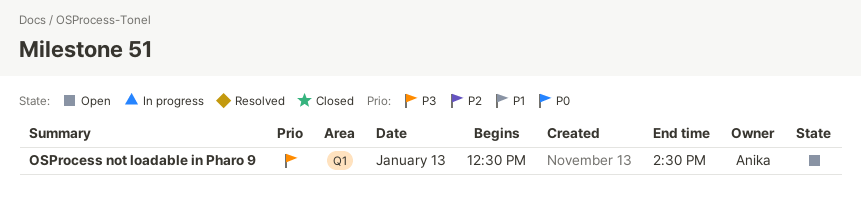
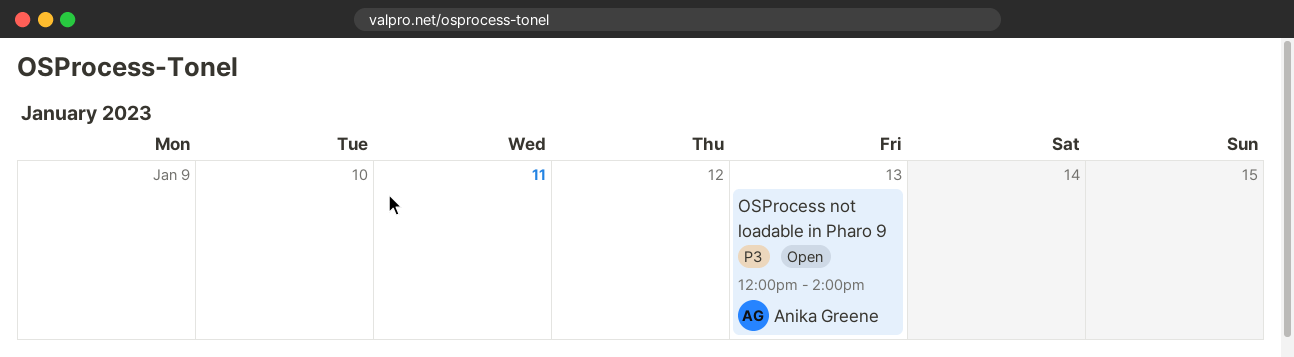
OSProcess not loadable in Pharo 9, begins: 12:30 -> 12:00
OSProcess not loadable in Pharo 9, ends: 14:30 -> 14:00

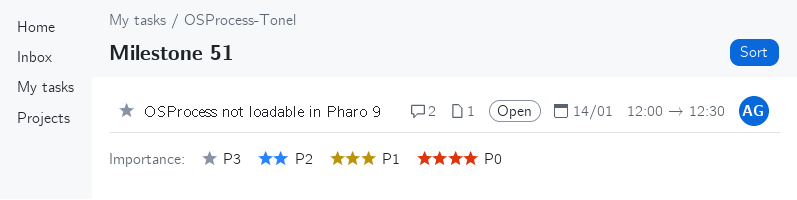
OSProcess not loadable in Pharo 9, day: Jan 13 -> Jan 14
OSProcess not loadable in Pharo 9, ends: 14:00 -> 12:30

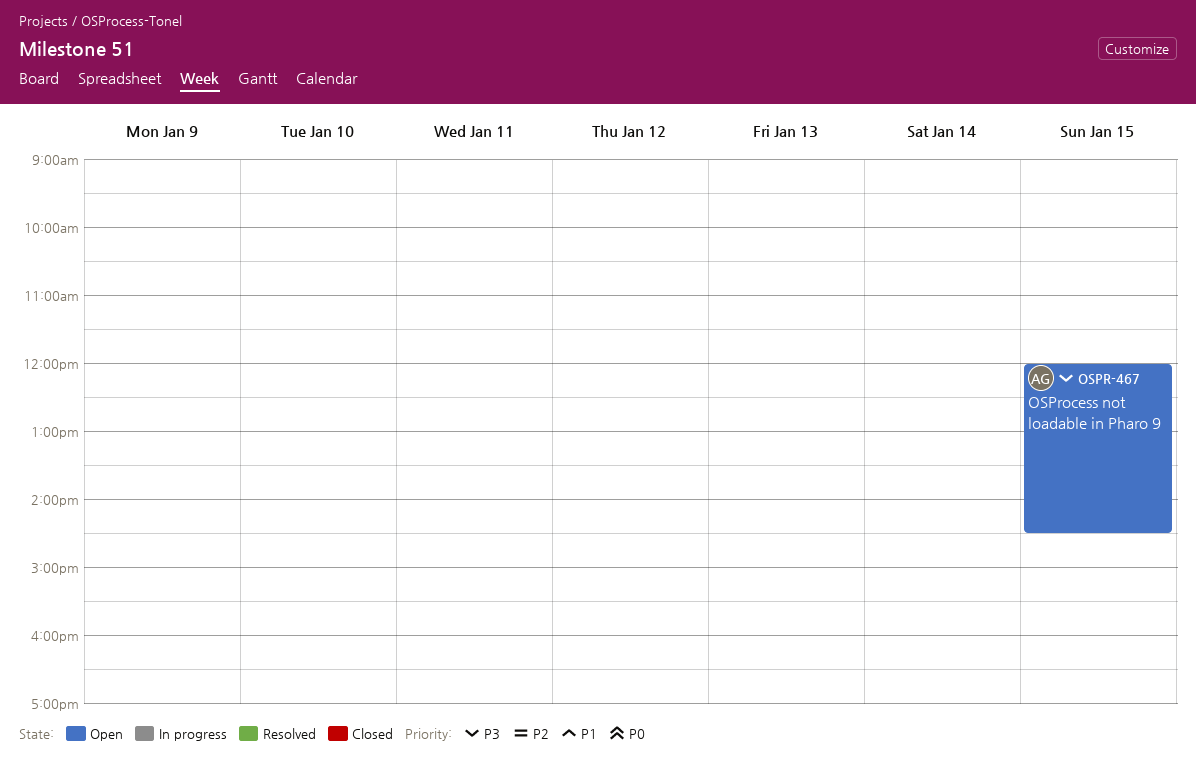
OSProcess not loadable in Pharo 9, day: Jan 14 -> Jan 15
OSProcess not loadable in Pharo 9, ends: 12:30 -> 14:30

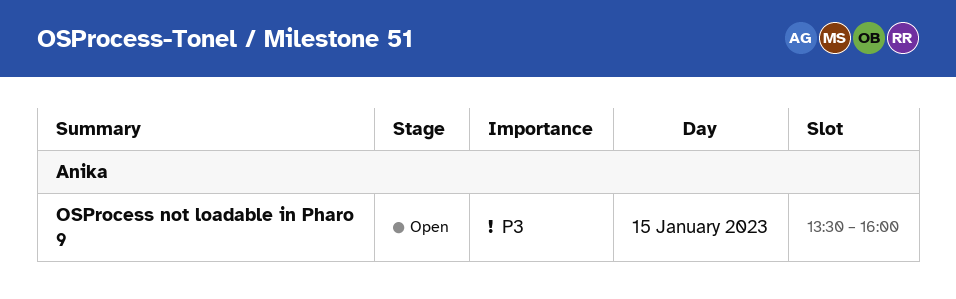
OSProcess not loadable in Pharo 9, begins: 12:00 -> 13:30
OSProcess not loadable in Pharo 9, ends: 14:30 -> 16:00

